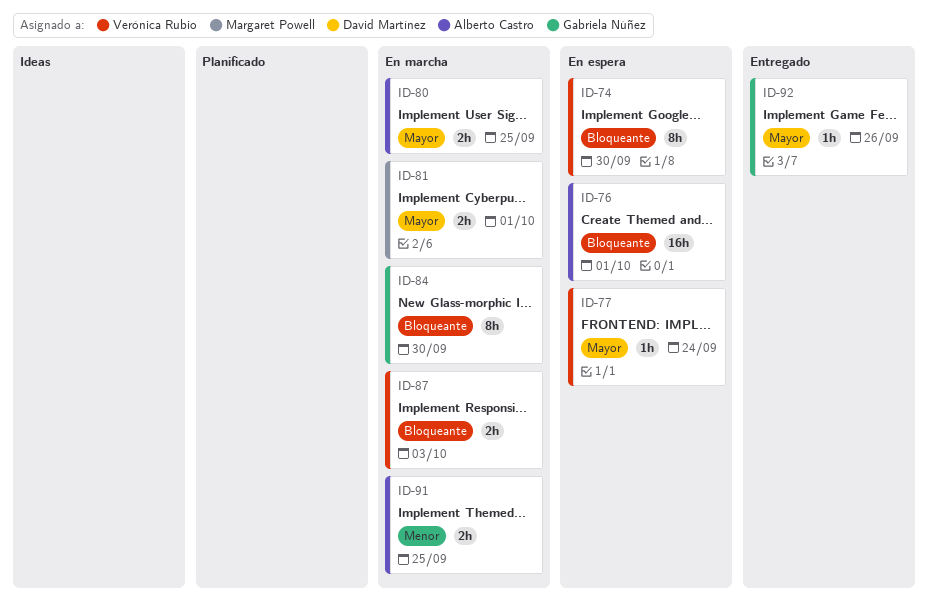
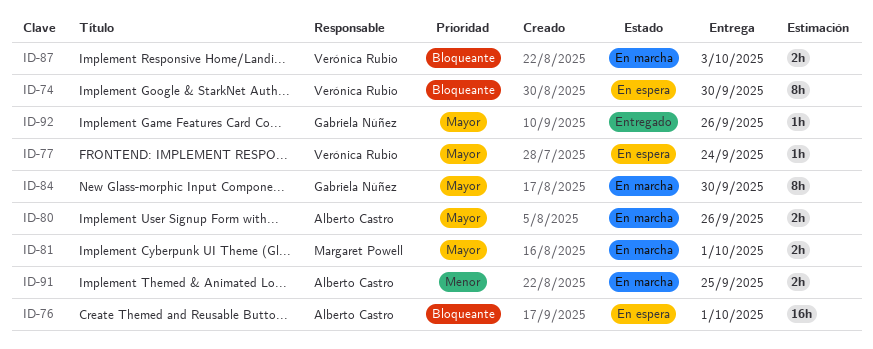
ID-80, due: Sep 25 -> Sep 26
ID-84, priority: Bloqueante -> Mayor

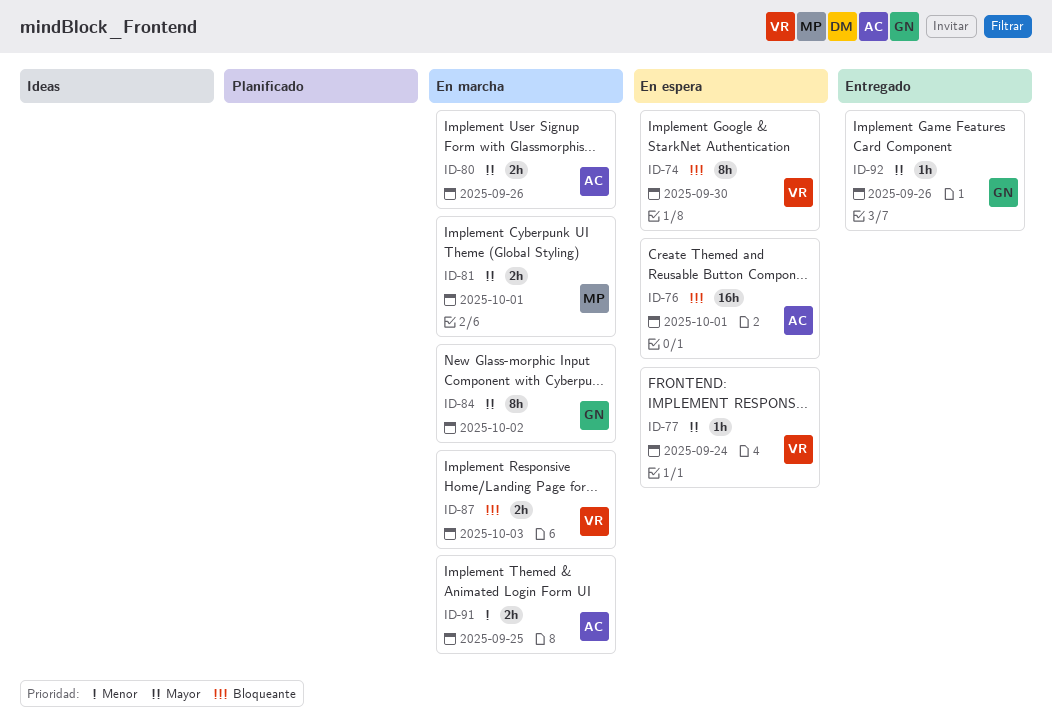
ID-84, due: Sep 30 -> Oct 2

